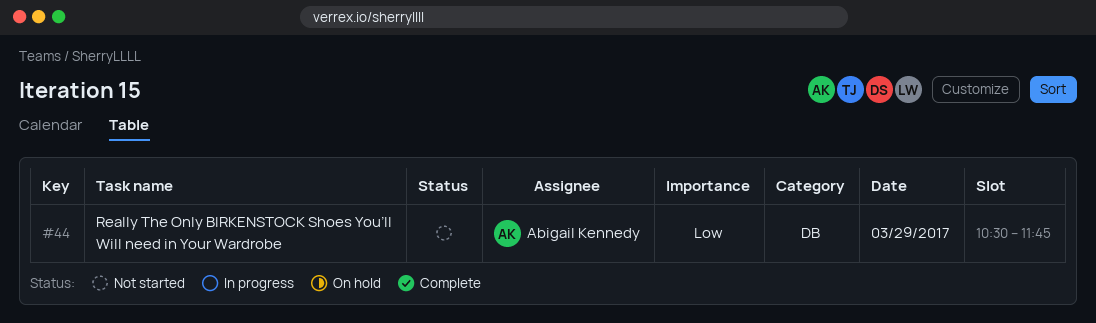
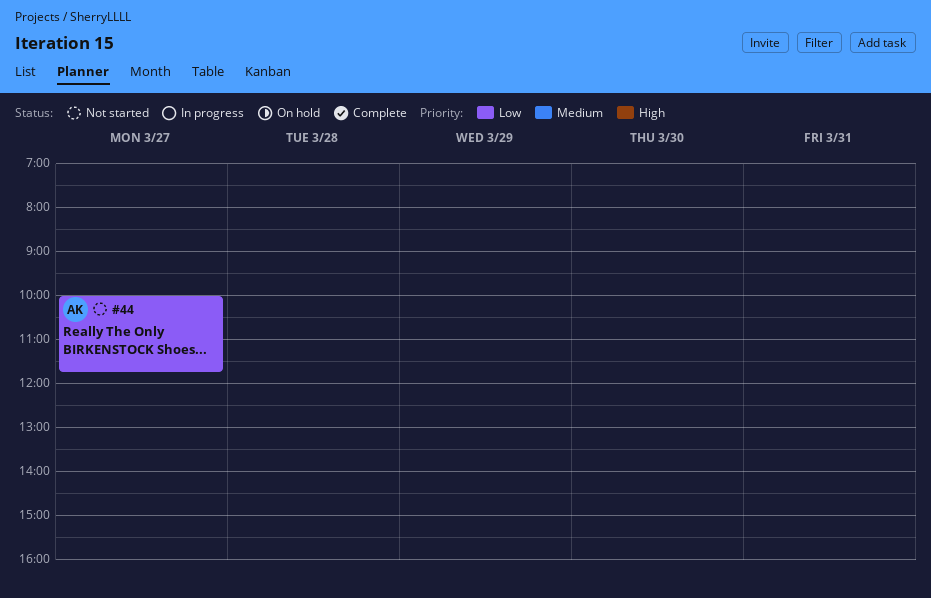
#44, day: Mar 29 -> Mar 27
#44, begins: 10:30 -> 10:00

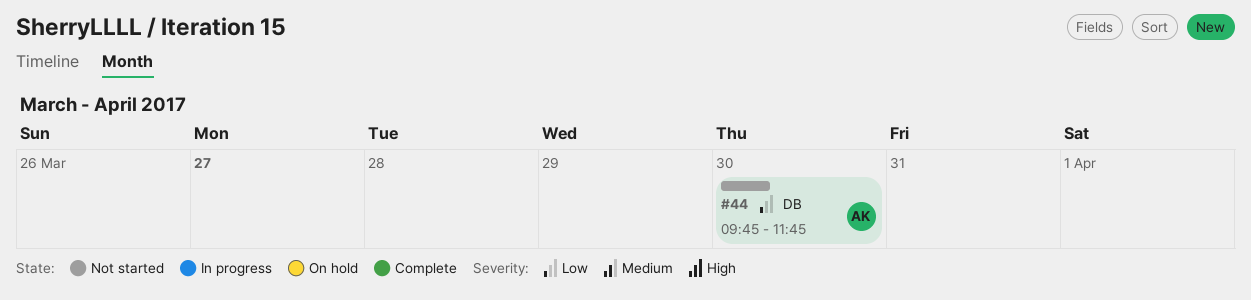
#44, day: Mar 27 -> Mar 30
#44, begins: 10:00 -> 09:45

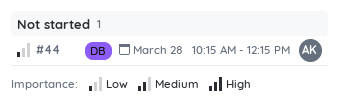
#44, day: Mar 30 -> Mar 28
#44, begins: 09:45 -> 10:15
#44, ends: 11:45 -> 12:15

